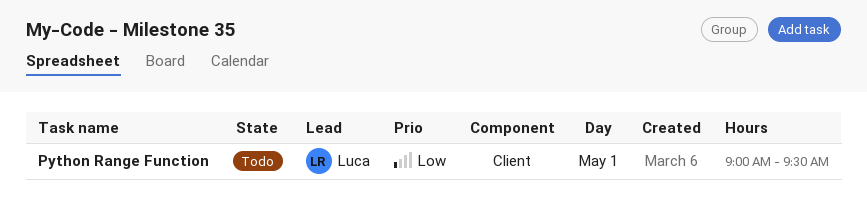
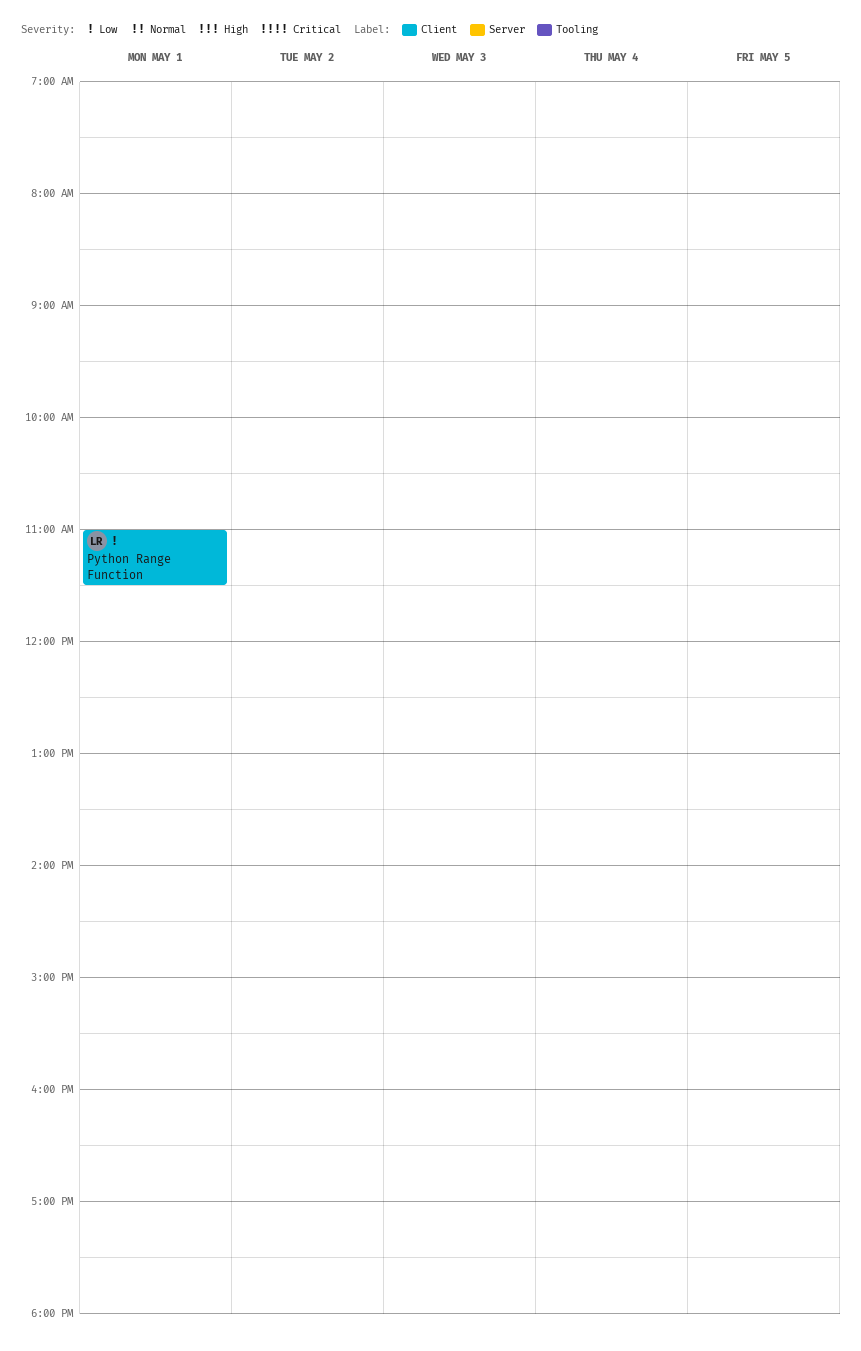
Python Range Function, begins: 09:00 -> 11:00
Python Range Function, ends: 09:30 -> 11:30

